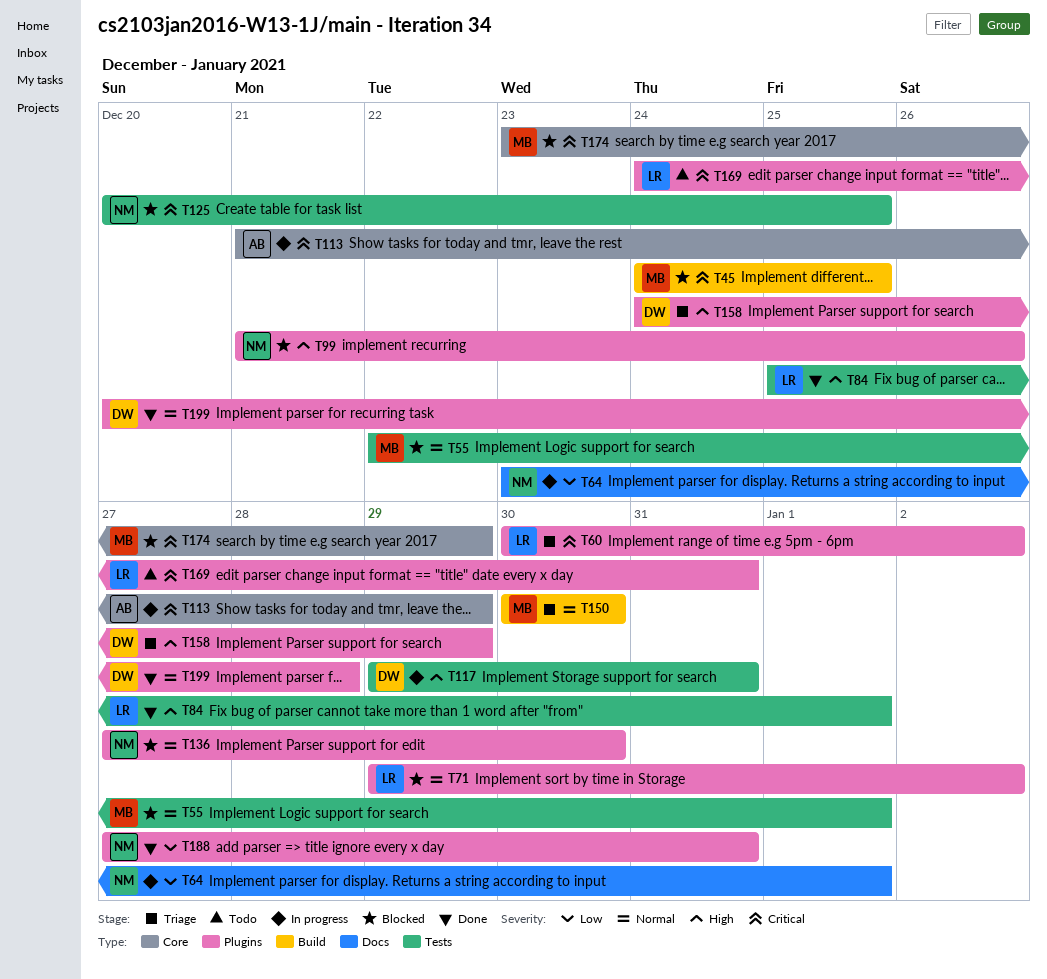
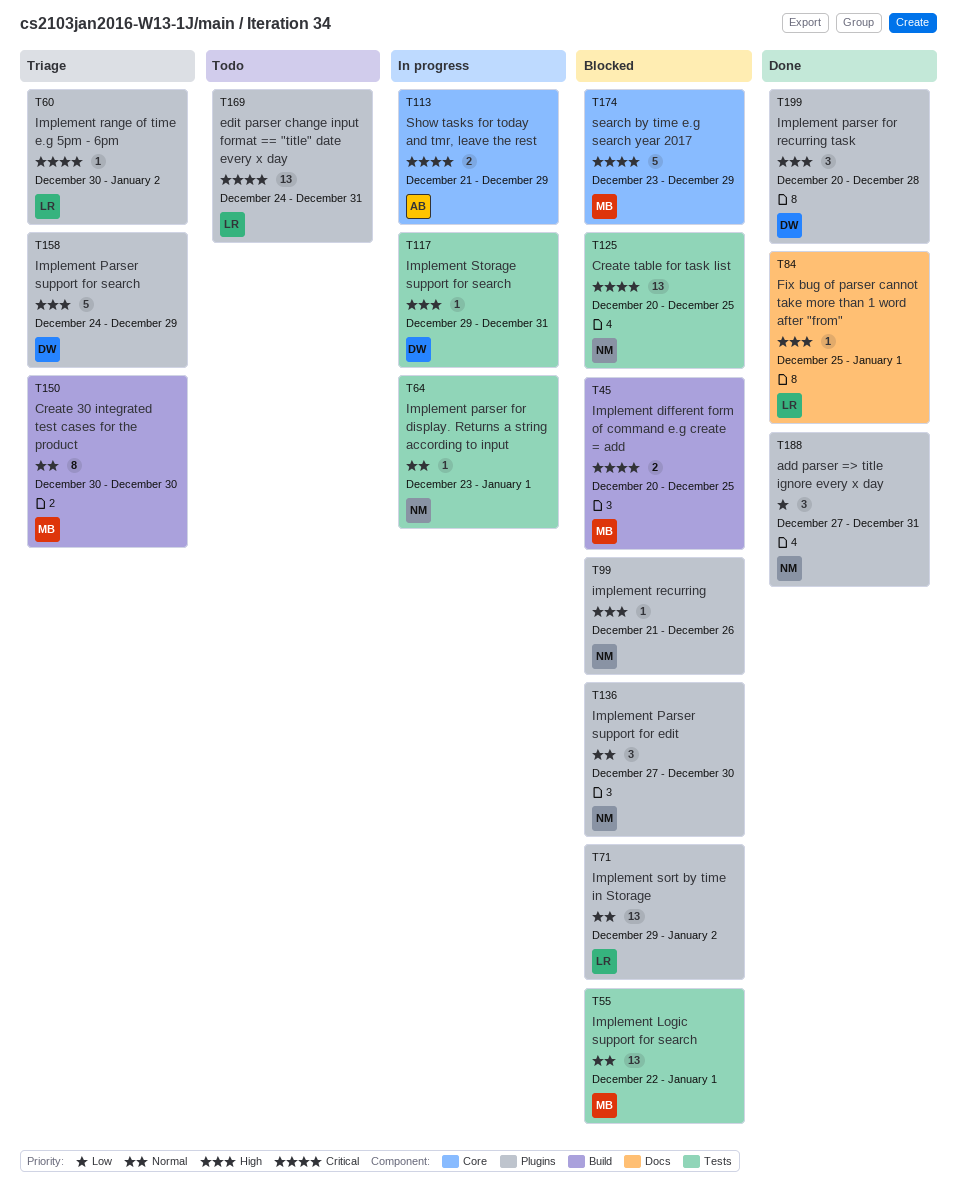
T45, start: Dec 24 -> Dec 20
T64, priority: Low -> Normal
T64, label: Docs -> Tests
T84, label: Tests -> Docs
T199, priority: Normal -> High

